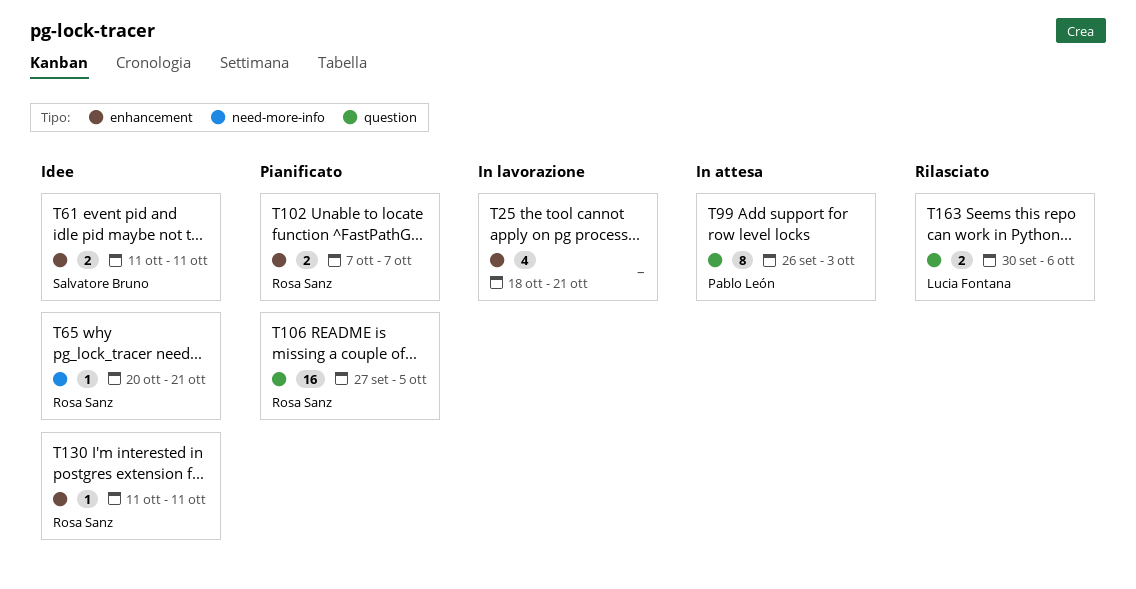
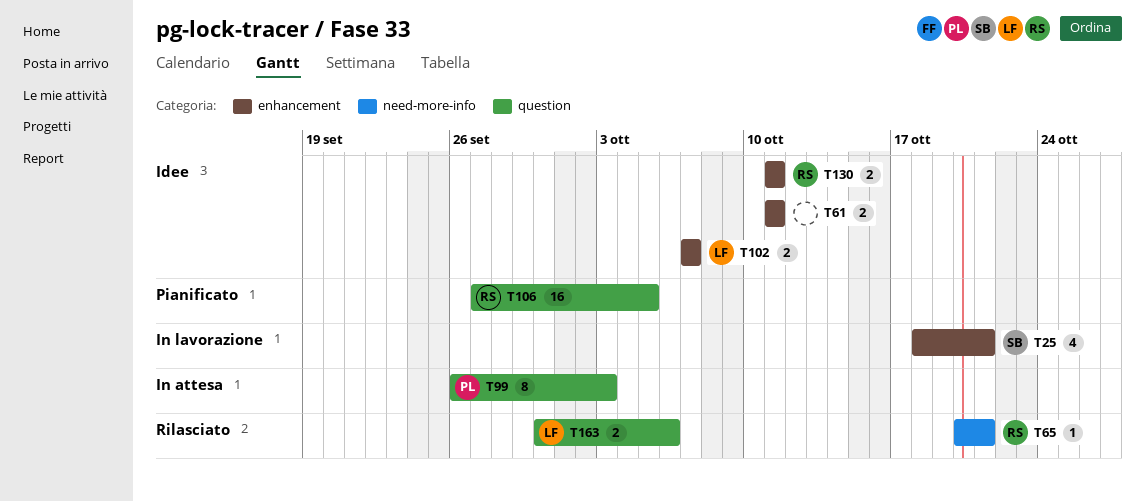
T25, owner: none -> Salvatore Bruno
T61, owner: Salvatore Bruno -> none
T65, status: Idee -> Rilasciato
T102, status: Pianificato -> Idee
T102, owner: Rosa Sanz -> Lucia Fontana
T130, estimate: 1 -> 2

